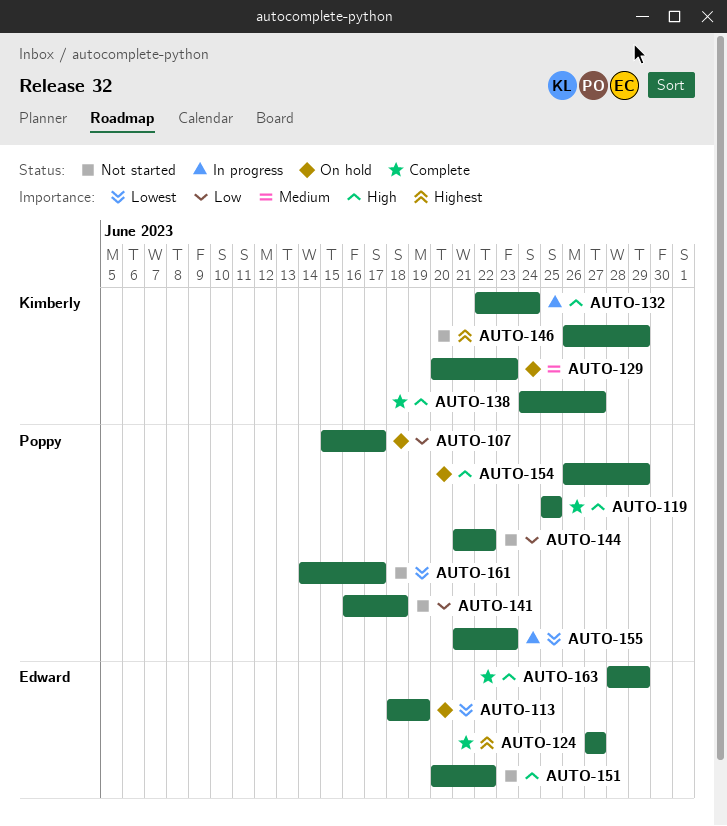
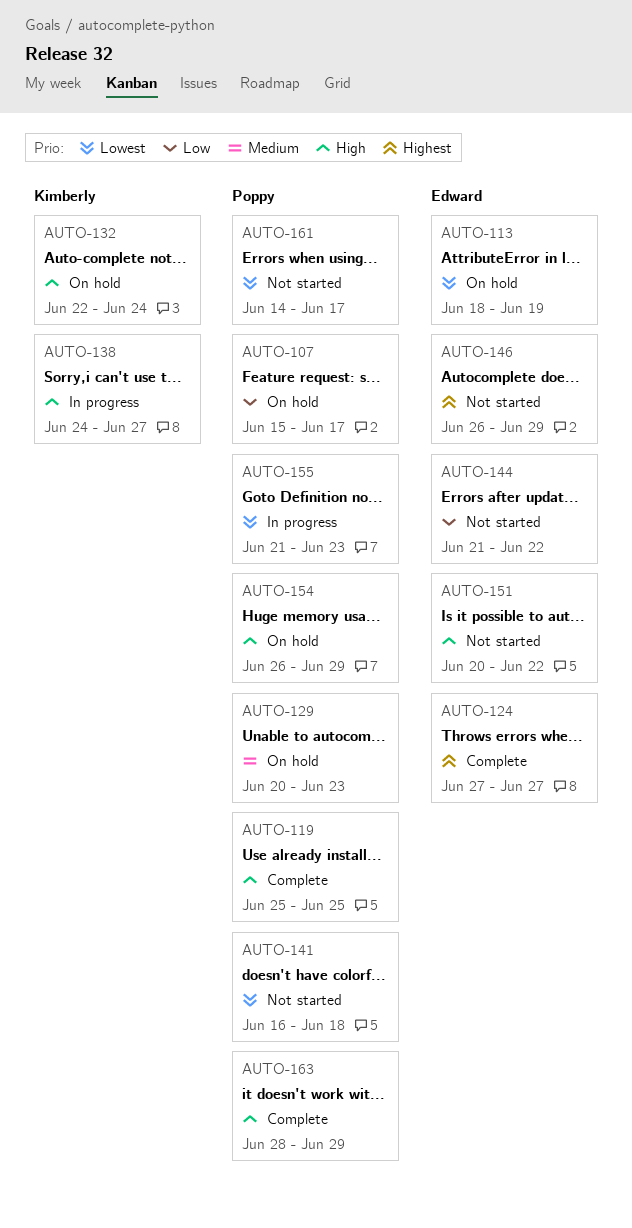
AUTO-129, owner: Kimberly -> Poppy
AUTO-132, status: In progress -> On hold
AUTO-138, status: Complete -> In progress
AUTO-141, priority: Low -> Lowest
AUTO-144, owner: Poppy -> Edward
AUTO-146, owner: Kimberly -> Edward
AUTO-163, owner: Edward -> Poppy

